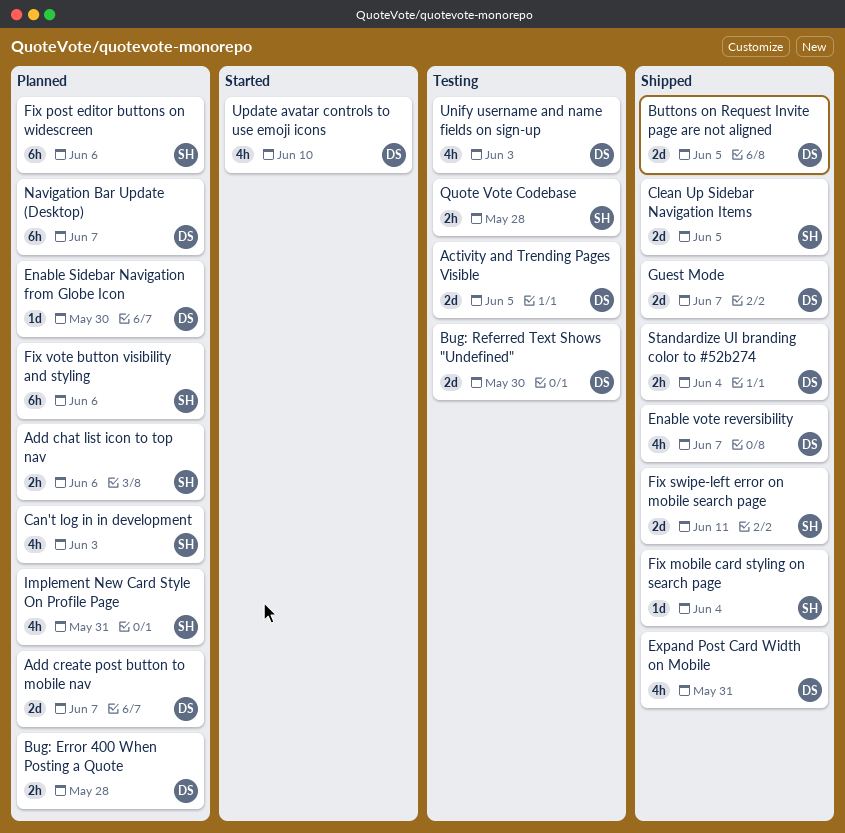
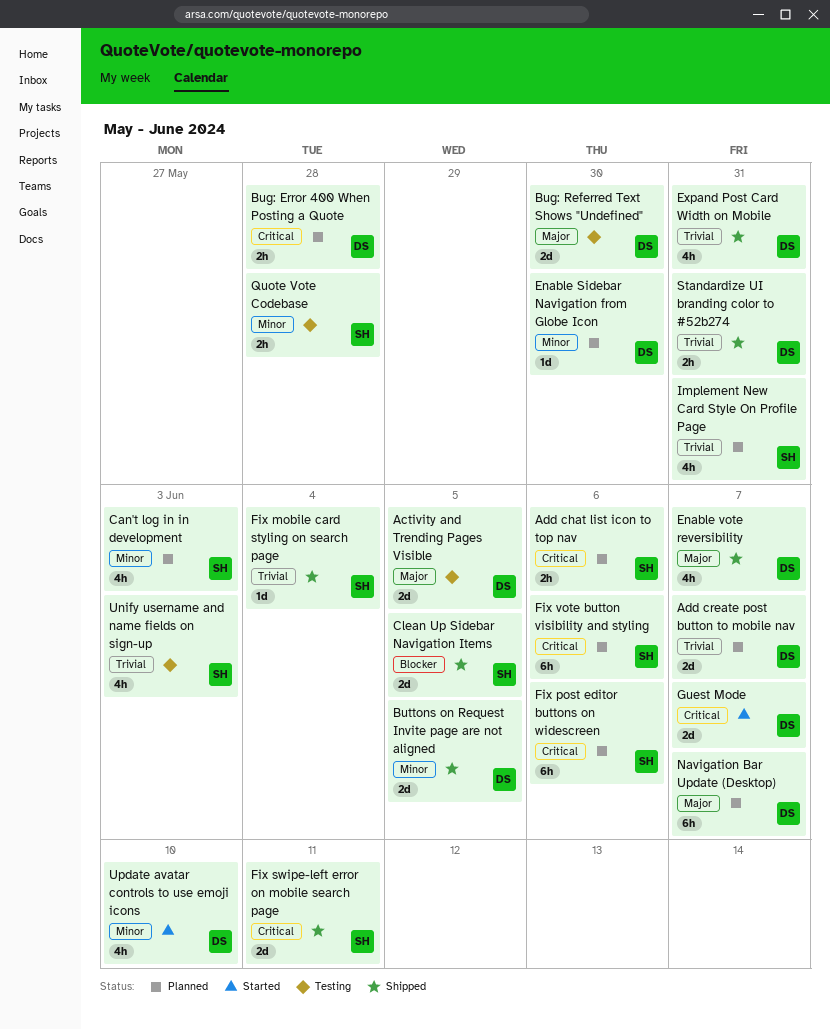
Guest Mode, status: Shipped -> Started
Standardize UI branding color to #52b274, due: Jun 4 -> May 31
Unify username and name fields on sign-up, owner: DS -> SH

